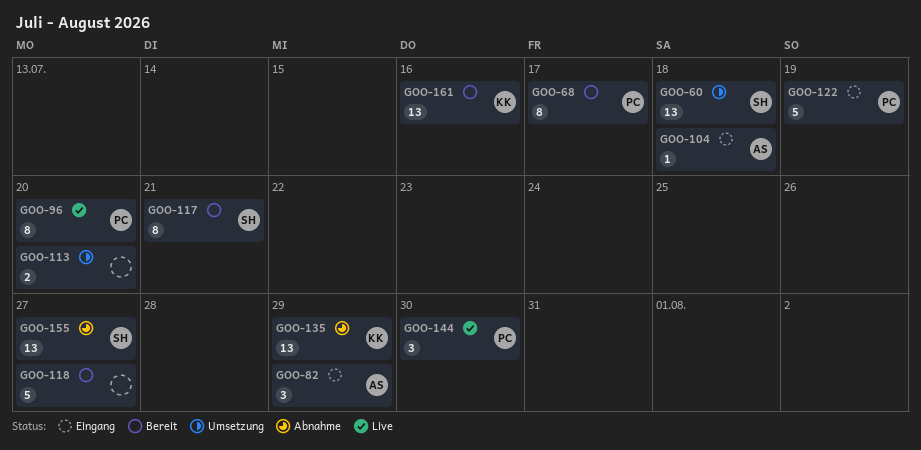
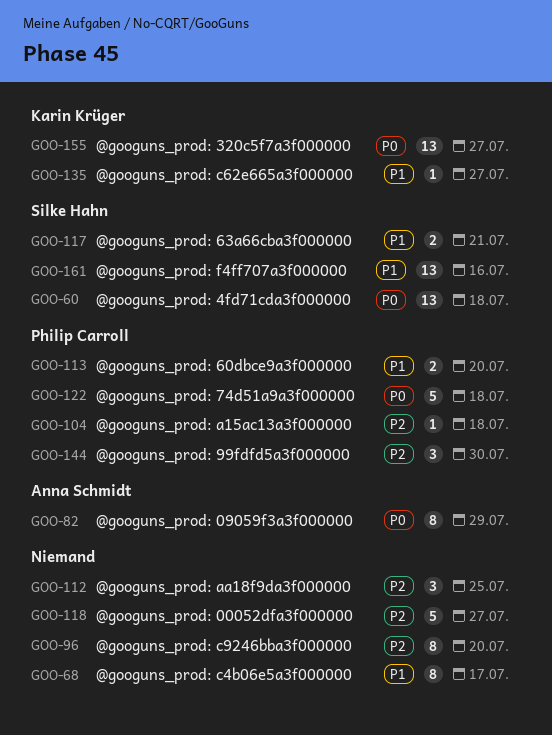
GOO-68, owner: Philip Carroll -> none
GOO-82, estimate: 3 -> 8
GOO-96, owner: Philip Carroll -> none
GOO-104, owner: Anna Schmidt -> Philip Carroll
GOO-112: none -> present
GOO-113, owner: none -> Philip Carroll
GOO-117, estimate: 8 -> 2
GOO-122, due: Jul 19 -> Jul 18
GOO-135, estimate: 13 -> 1
GOO-135, due: Jul 29 -> Jul 27
GOO-155, owner: Silke Hahn -> Karin Krüger
GOO-161, owner: Karin Krüger -> Silke Hahn

